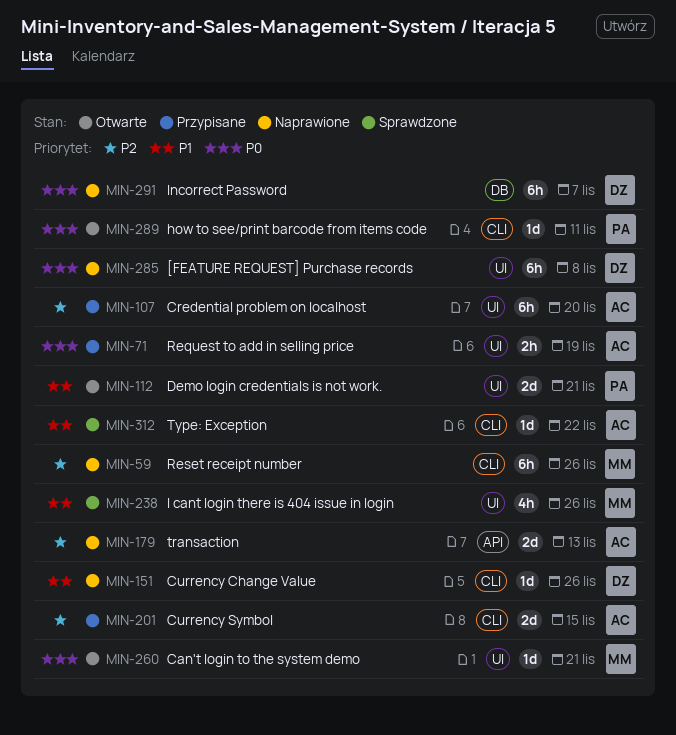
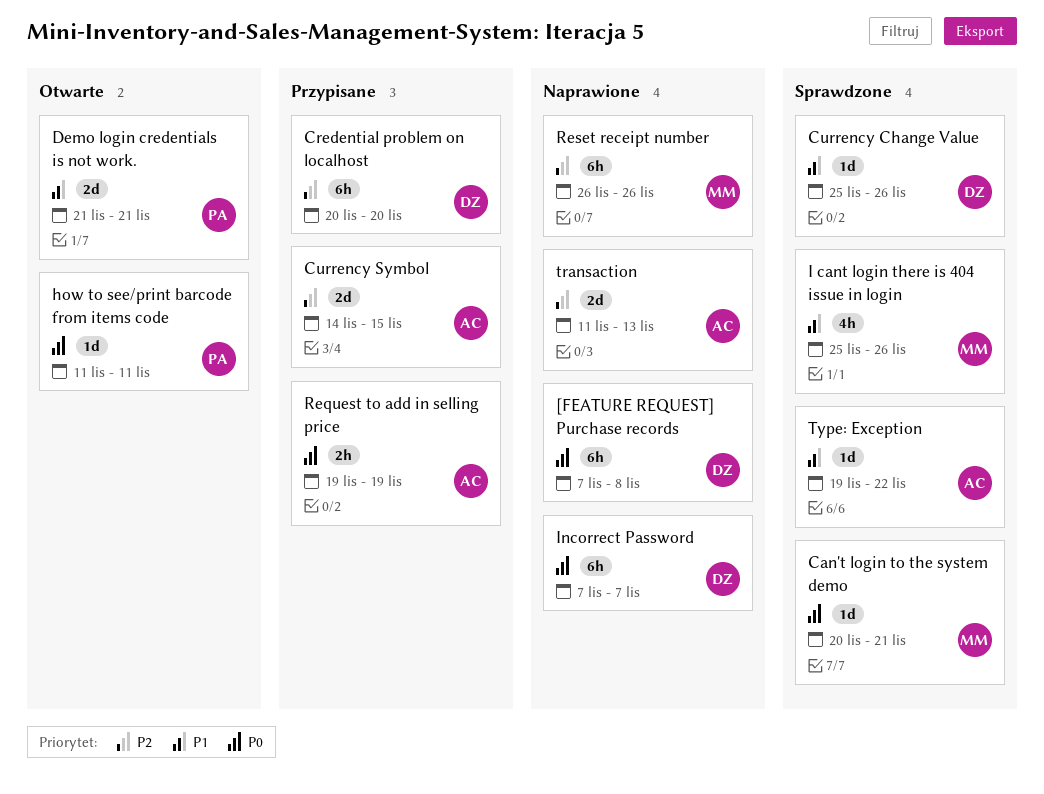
Can't login to the system demo, status: Otwarte -> Sprawdzone
Credential problem on localhost, owner: AC -> DZ
Currency Change Value, status: Naprawione -> Sprawdzone

